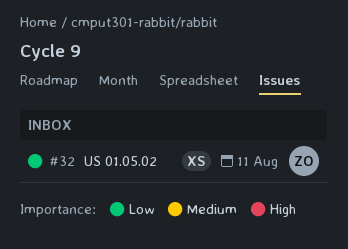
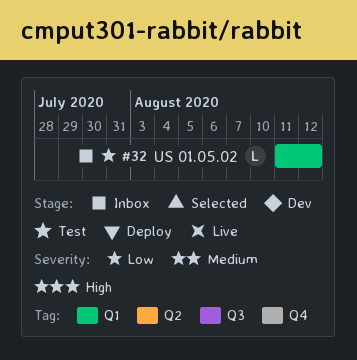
#32, estimate: XS -> L
#32, due: Aug 11 -> Aug 12

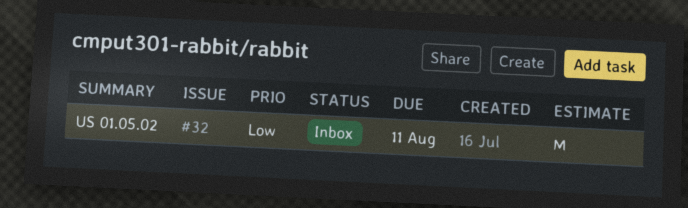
#32, estimate: L -> M
#32, due: Aug 12 -> Aug 11

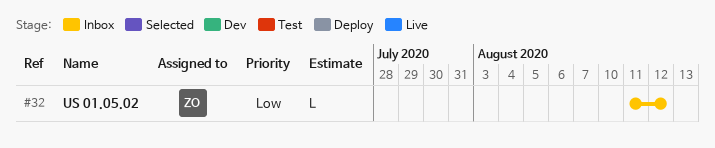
#32, estimate: M -> L
#32, due: Aug 11 -> Aug 12

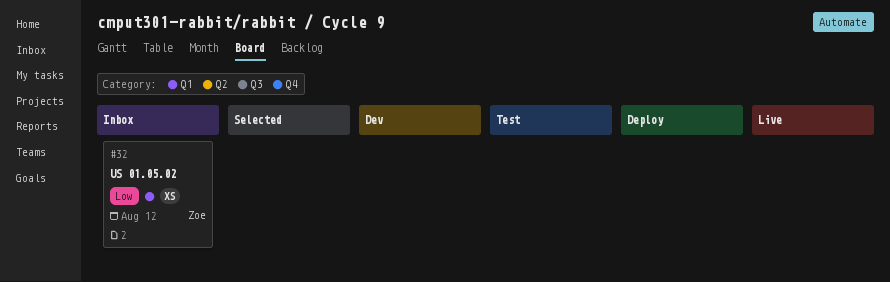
#32, estimate: L -> XS

